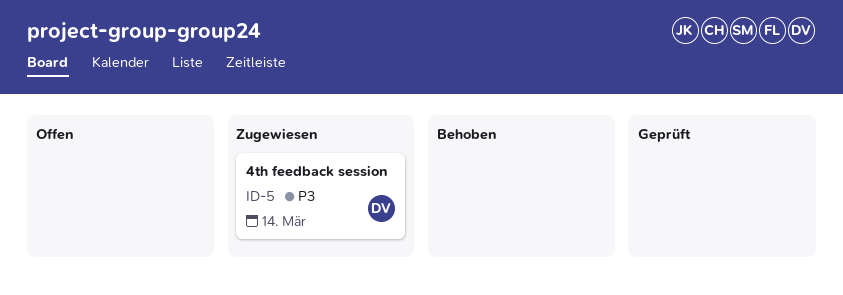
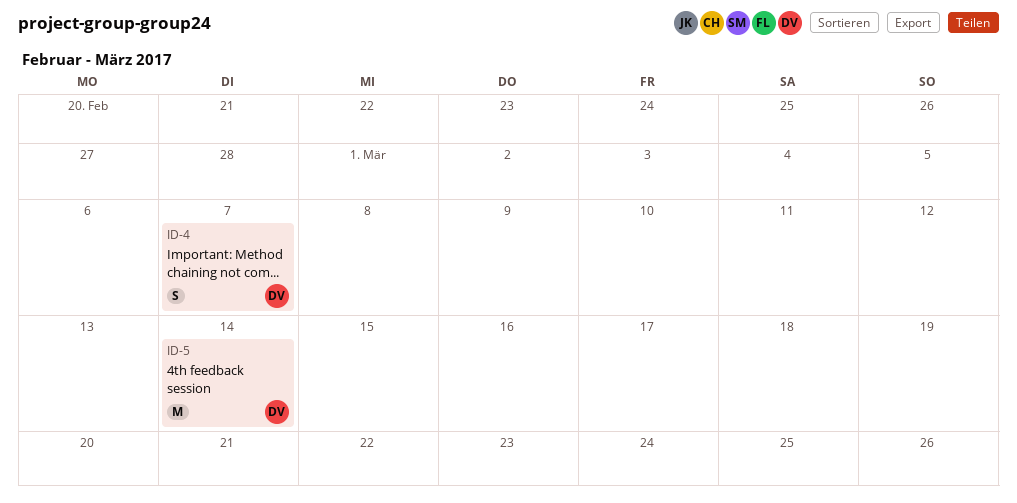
ID-4: none -> present

